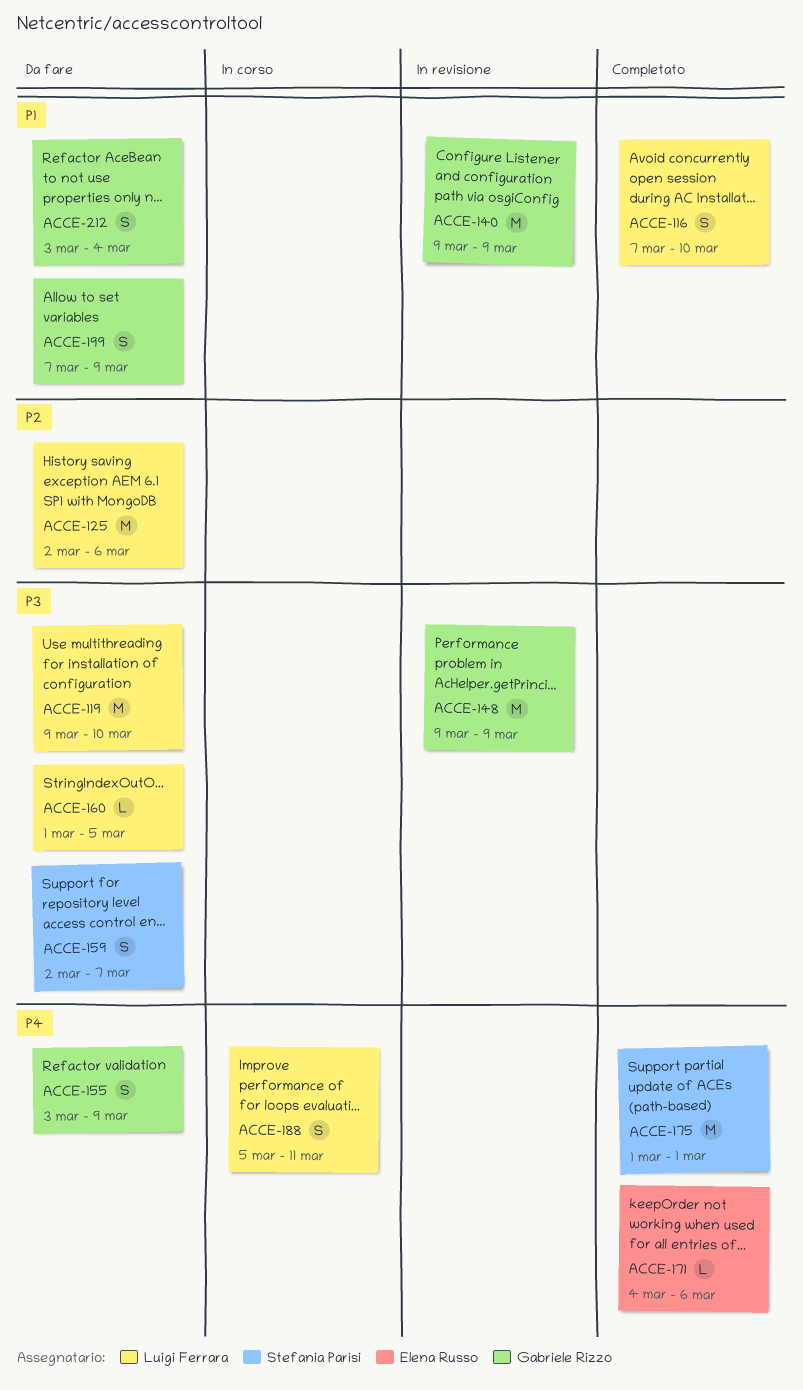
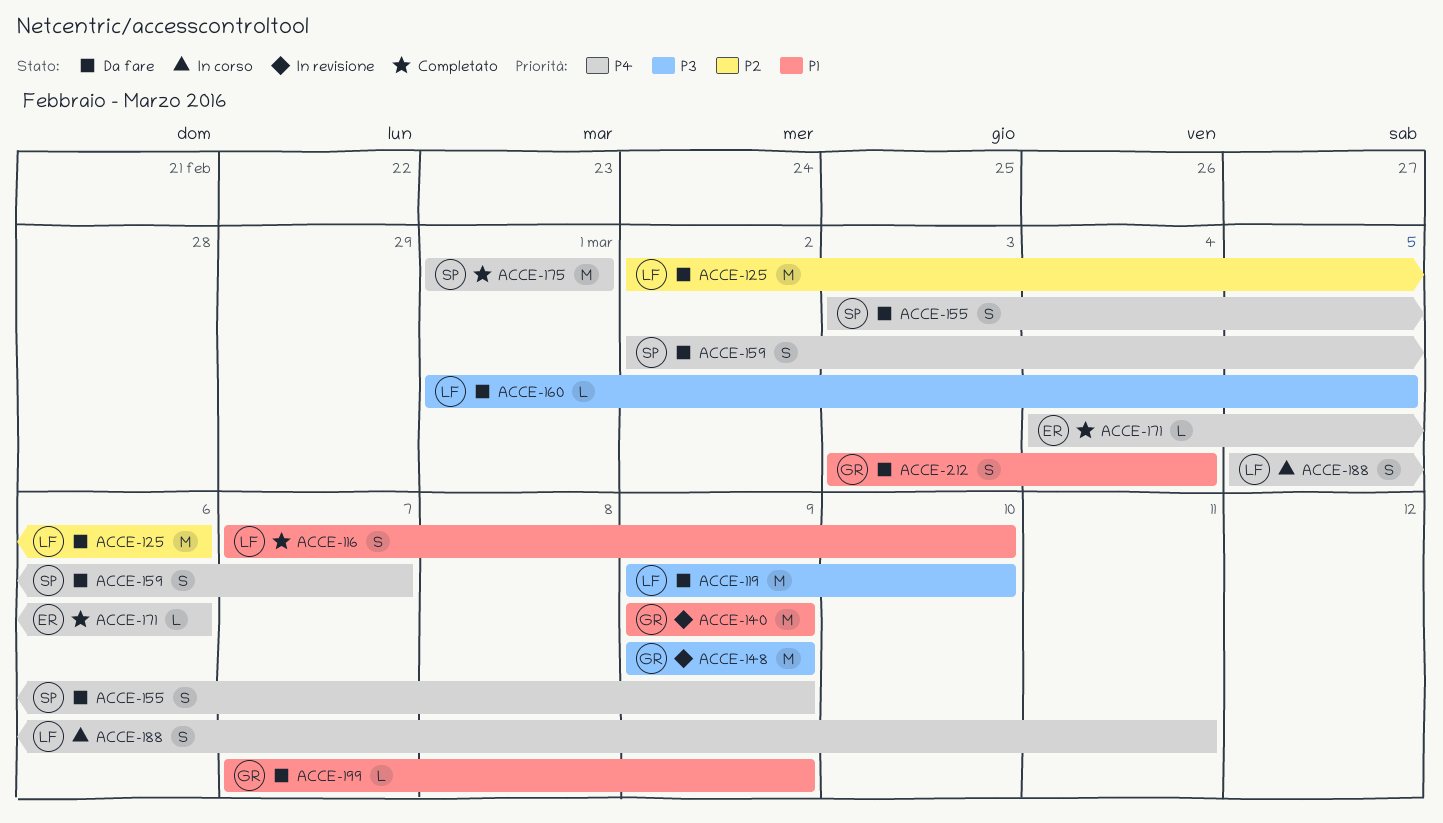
ACCE-155, owner: Gabriele Rizzo -> Stefania Parisi
ACCE-159, priority: P3 -> P4
ACCE-199, estimate: S -> L

